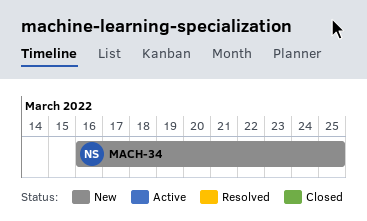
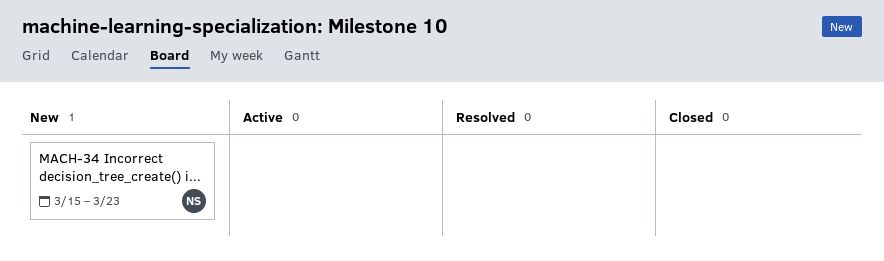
MACH-34, start: Mar 16 -> Mar 15
MACH-34, due: Mar 25 -> Mar 23

